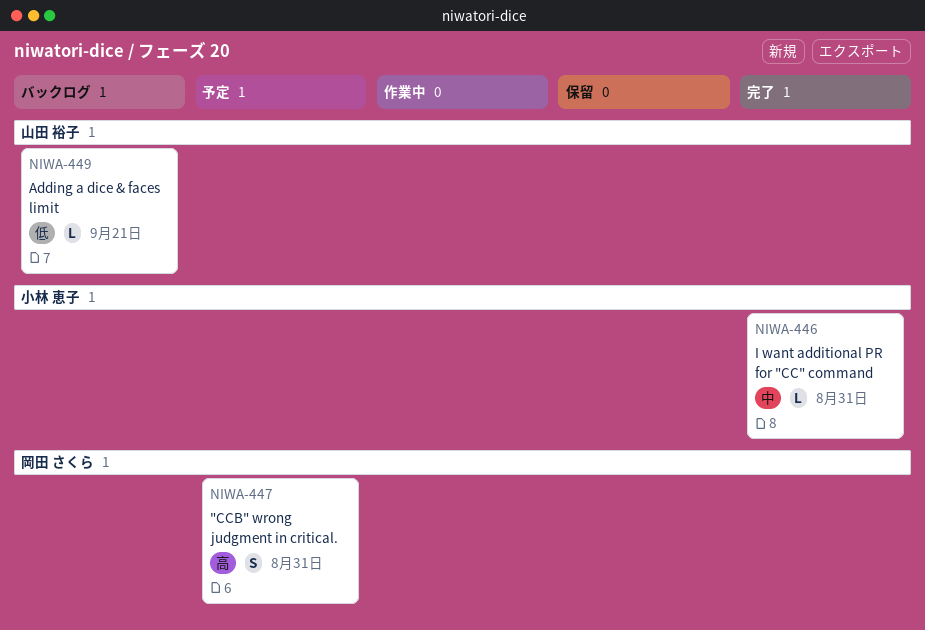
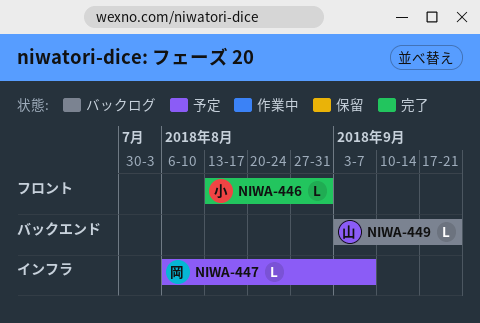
NIWA-447, estimate: S -> L
NIWA-447, due: Aug 31 -> Sep 7

